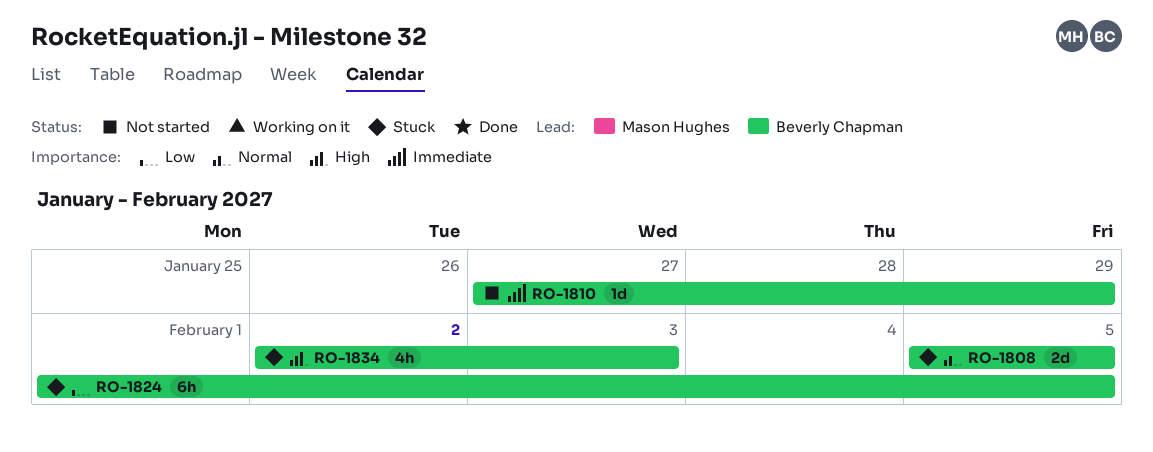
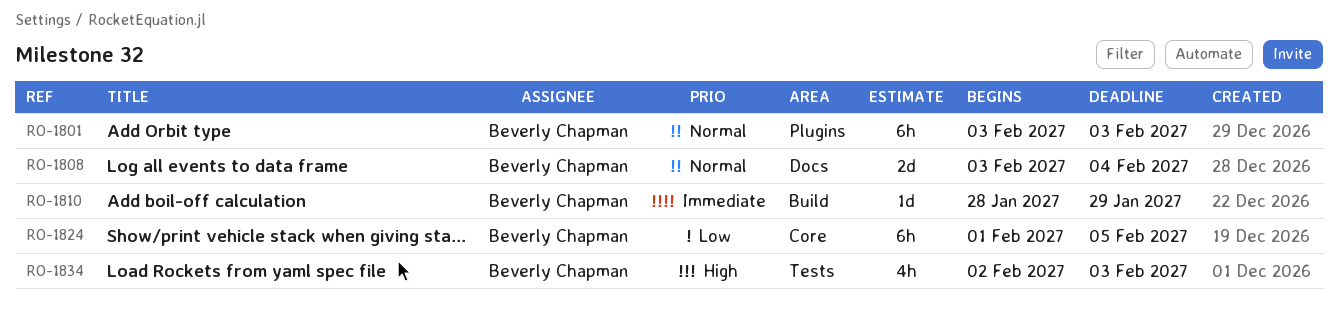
RO-1801: none -> present
RO-1808, start: Feb 5 -> Feb 3
RO-1808, due: Feb 5 -> Feb 4
RO-1810, start: Jan 27 -> Jan 28

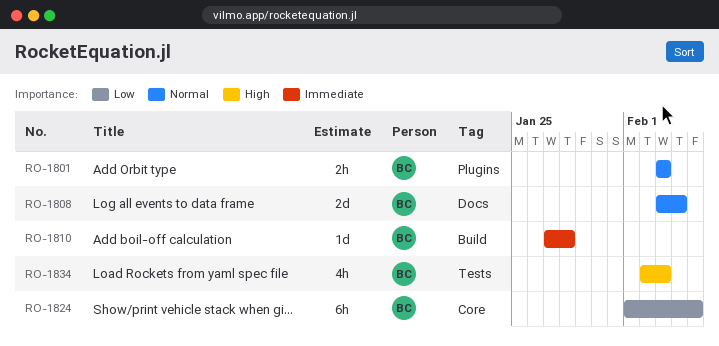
RO-1801, estimate: 6h -> 2h
RO-1810, start: Jan 28 -> Jan 27
RO-1810, due: Jan 29 -> Jan 28

